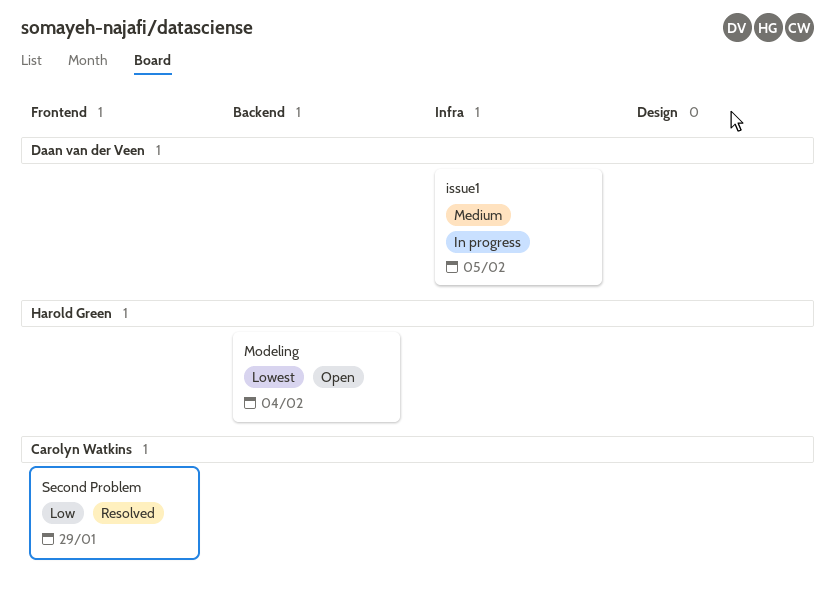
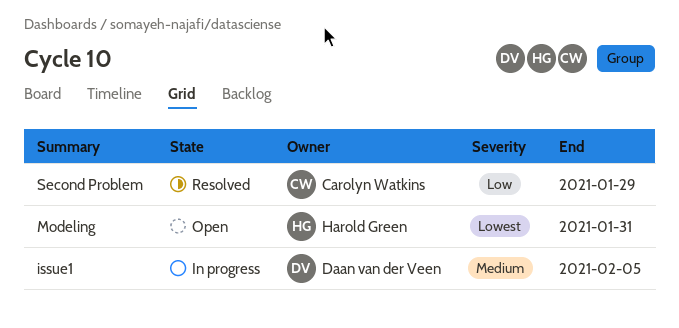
Modeling, due: Feb 4 -> Jan 31

